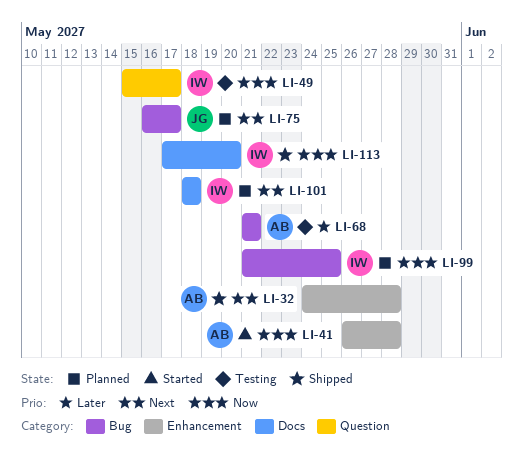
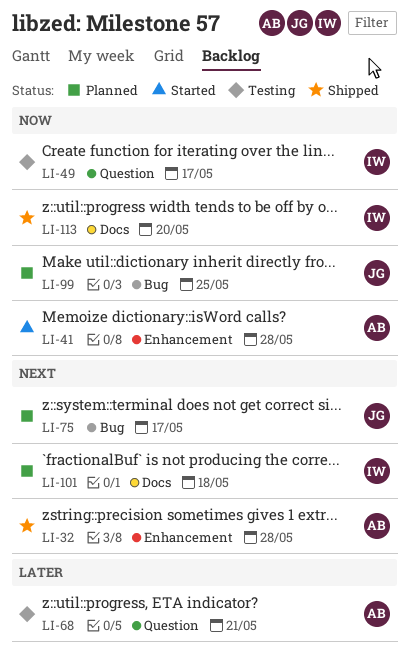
LI-68, label: Bug -> Question
LI-99, owner: IW -> JG

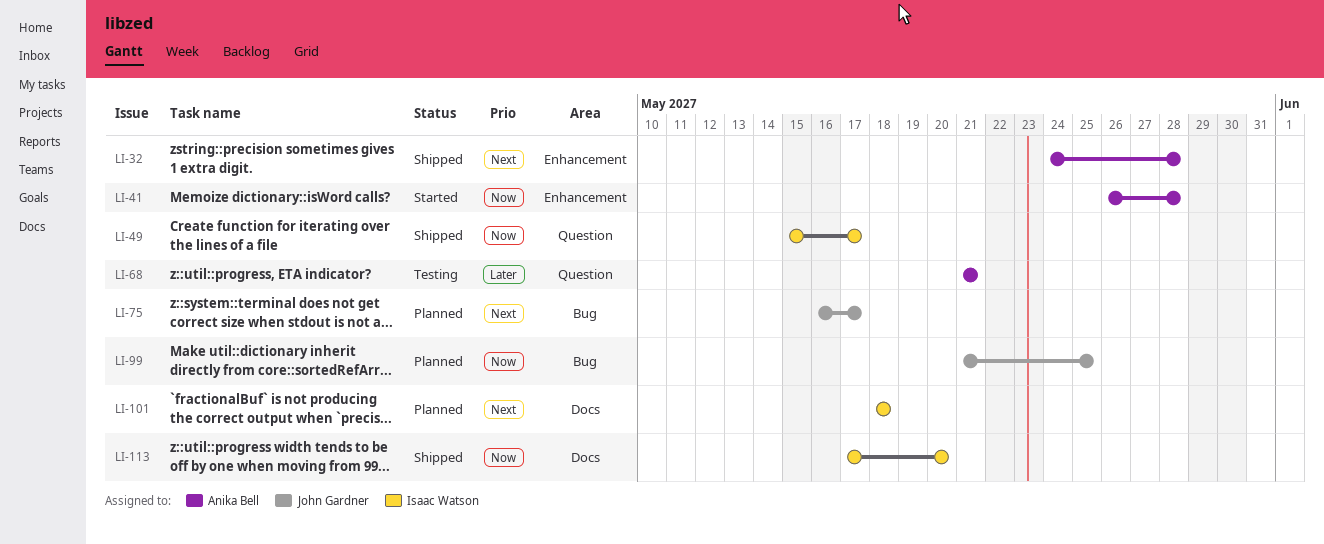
LI-49, status: Testing -> Shipped

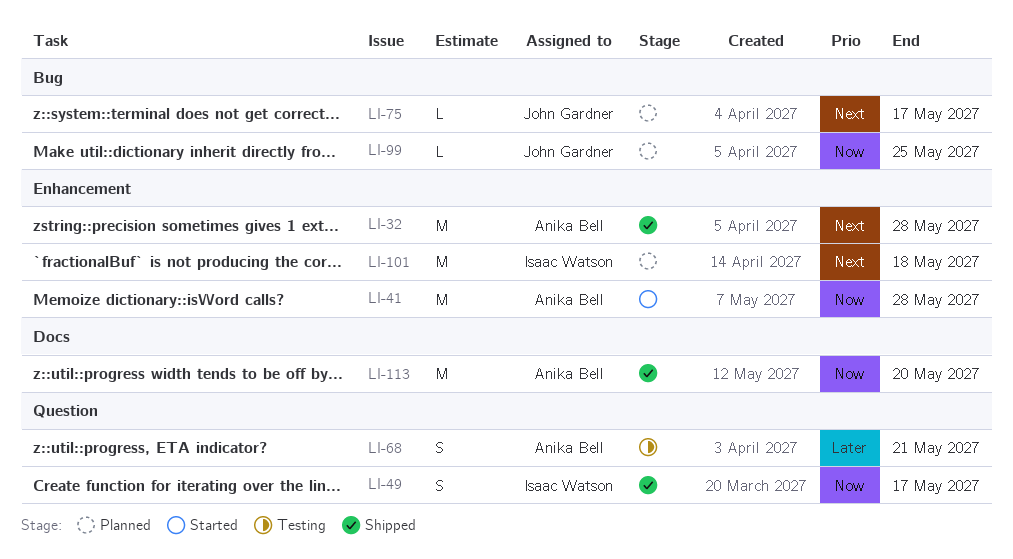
LI-101, label: Docs -> Enhancement
LI-113, owner: Isaac Watson -> Anika Bell

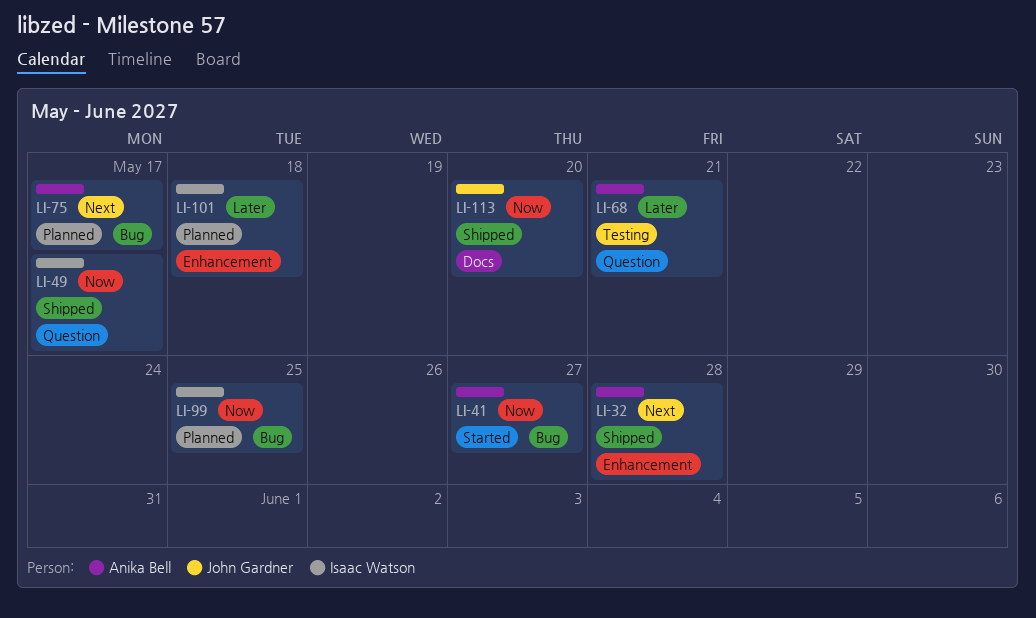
LI-41, label: Enhancement -> Bug
LI-41, due: May 28 -> May 27
LI-75, owner: John Gardner -> Anika Bell
LI-99, owner: John Gardner -> Isaac Watson
LI-101, priority: Next -> Later
LI-113, owner: Anika Bell -> John Gardner

